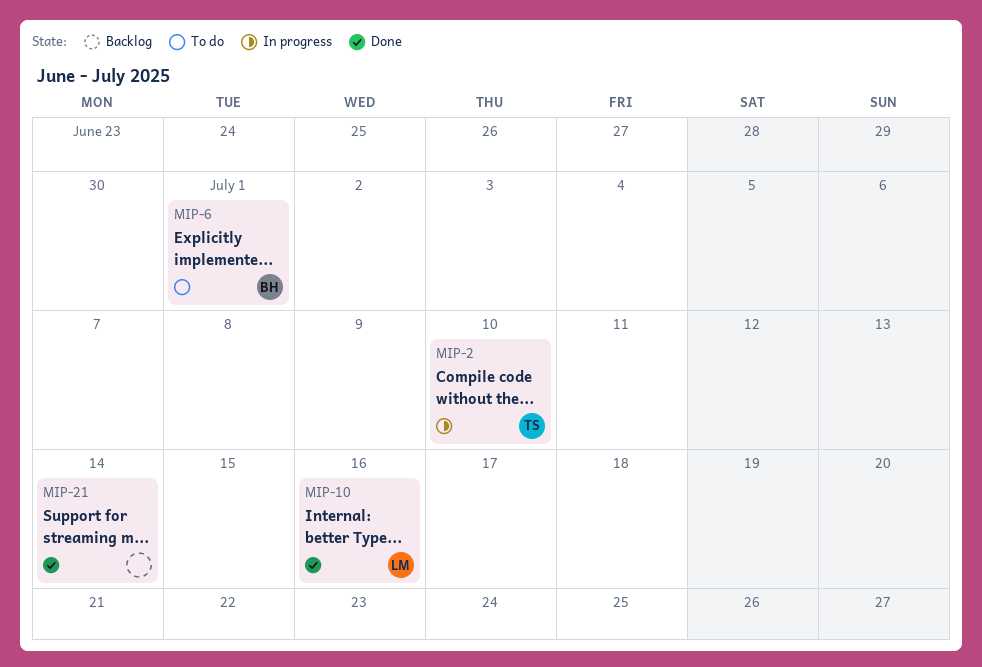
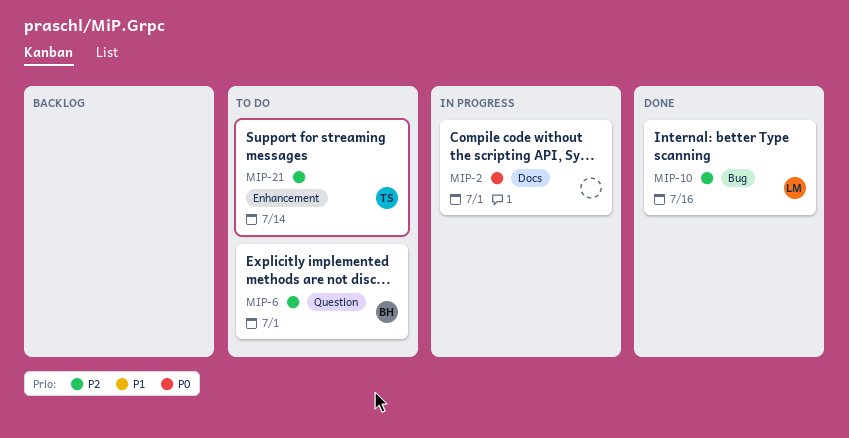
MIP-2, owner: TS -> none
MIP-2, due: Jul 10 -> Jul 1
MIP-21, status: Done -> To do
MIP-21, owner: none -> TS

